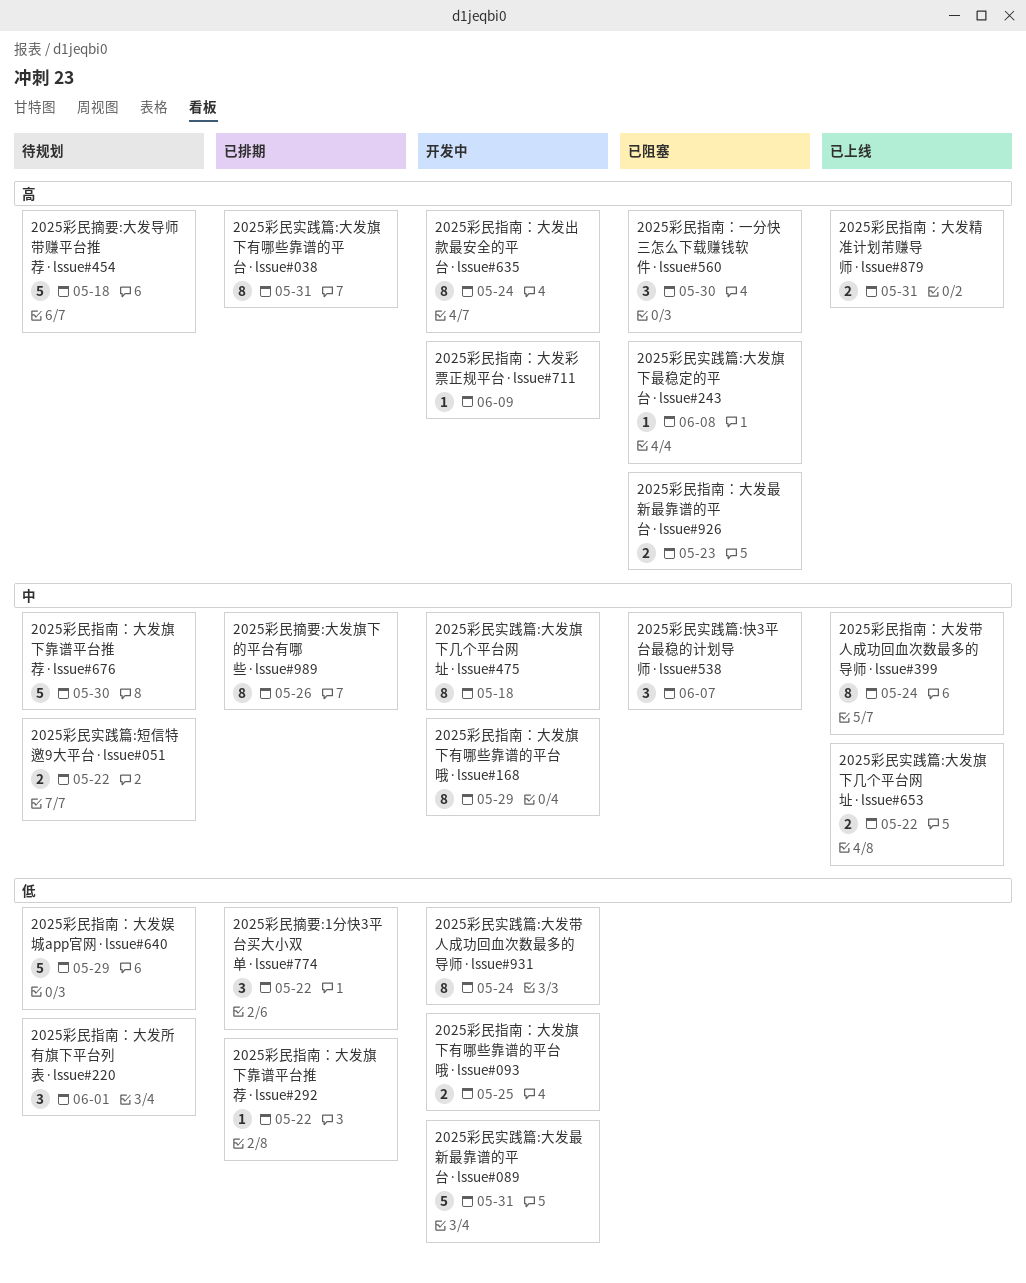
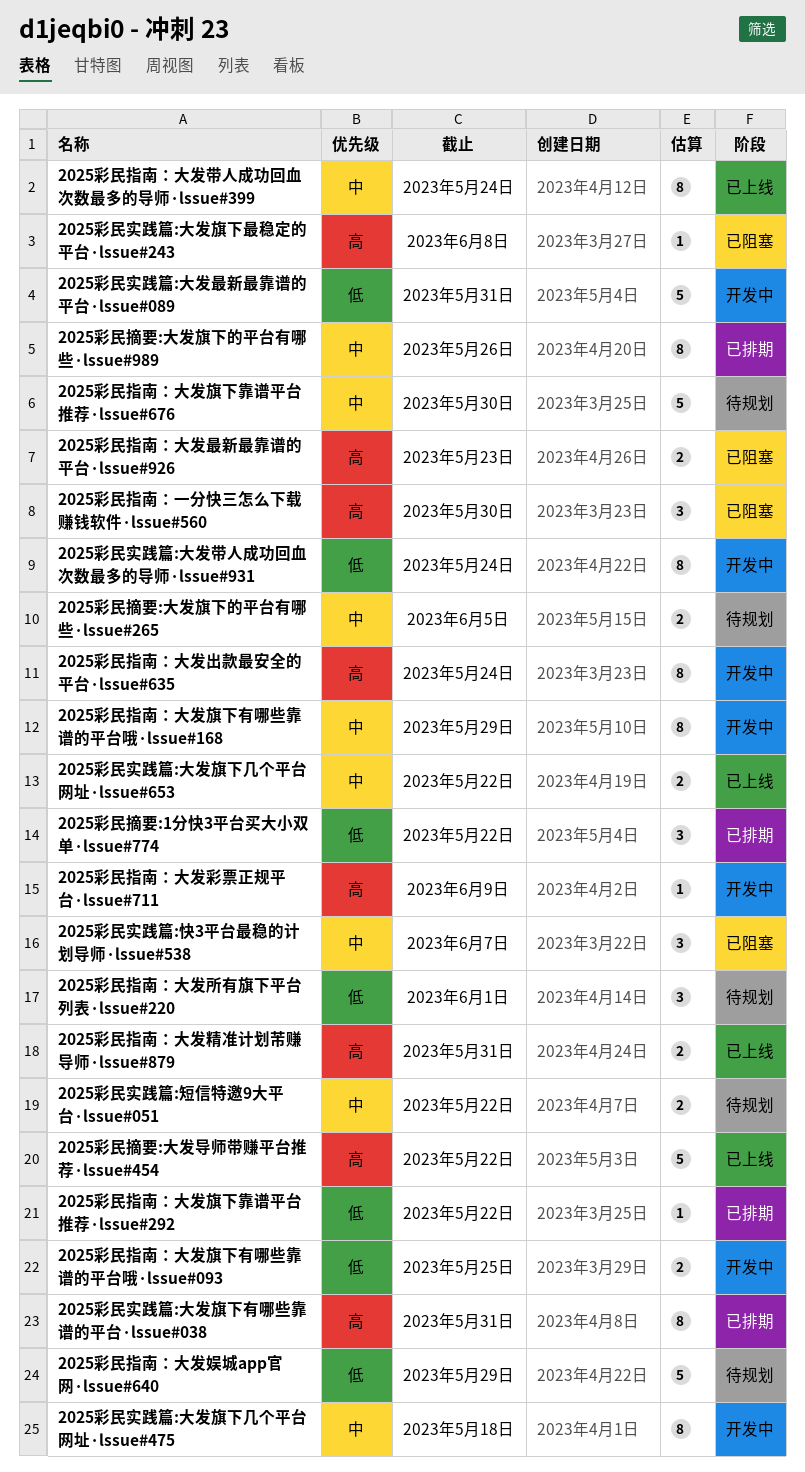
2025彩民摘要:大发导师带赚平台推荐·lssue#454, status: 待规划 -> 已上线
2025彩民摘要:大发导师带赚平台推荐·lssue#454, due: May 18 -> May 22
2025彩民摘要:大发旗下的平台有哪些·lssue#265: none -> present

